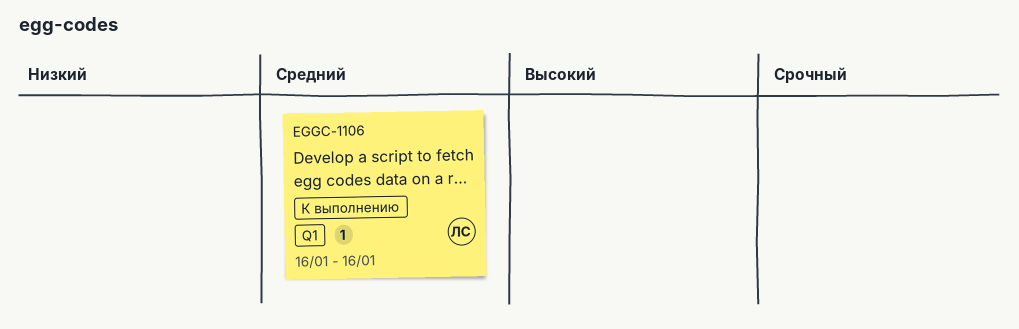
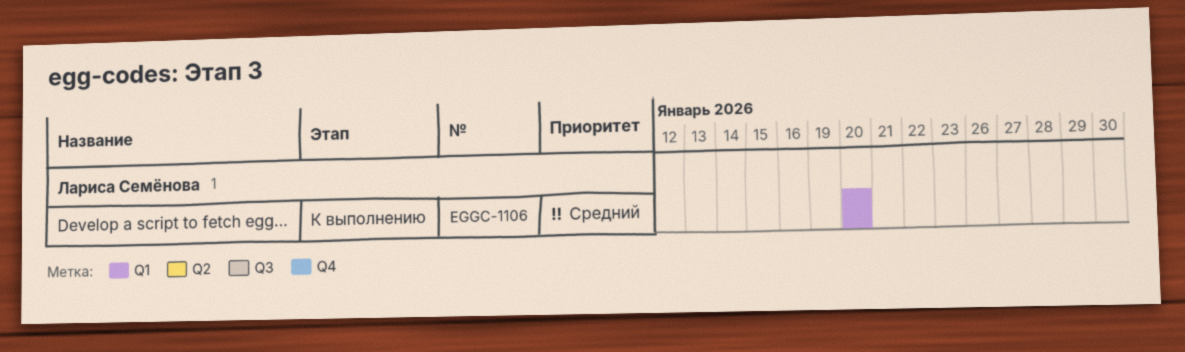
EGGC-1106, start: Jan 16 -> Jan 20
EGGC-1106, due: Jan 16 -> Jan 20

